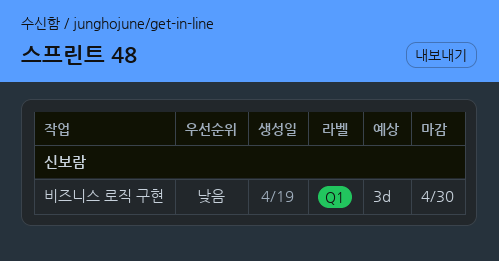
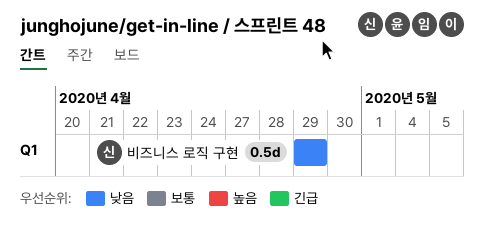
비즈니스 로직 구현, estimate: 3d -> 0.5d
비즈니스 로직 구현, due: Apr 30 -> Apr 29

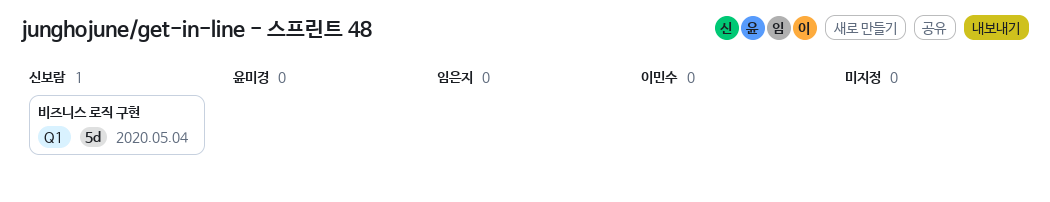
비즈니스 로직 구현, estimate: 0.5d -> 5d
비즈니스 로직 구현, due: Apr 29 -> May 4

